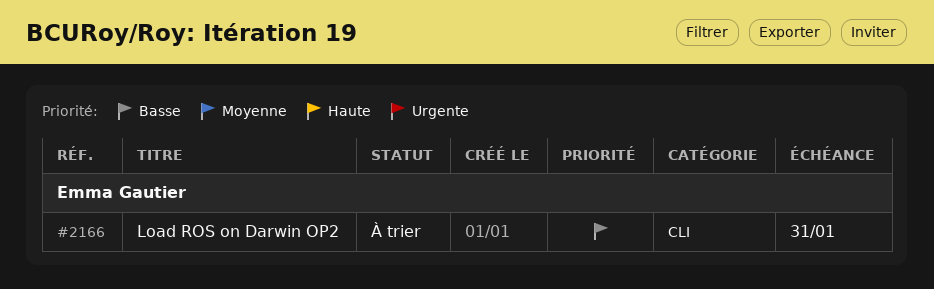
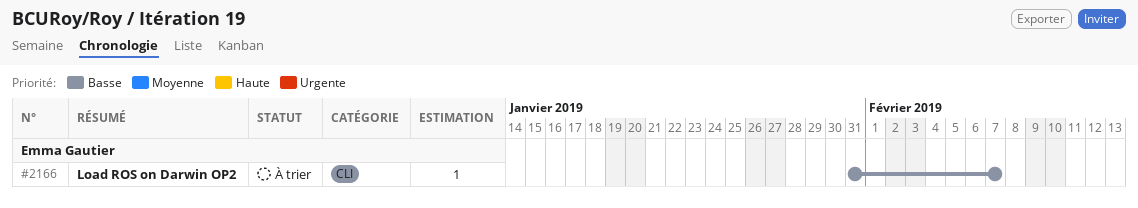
#2166, due: Jan 31 -> Feb 7

